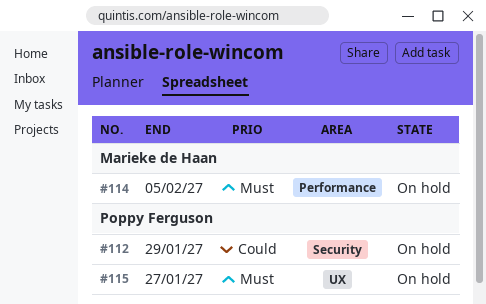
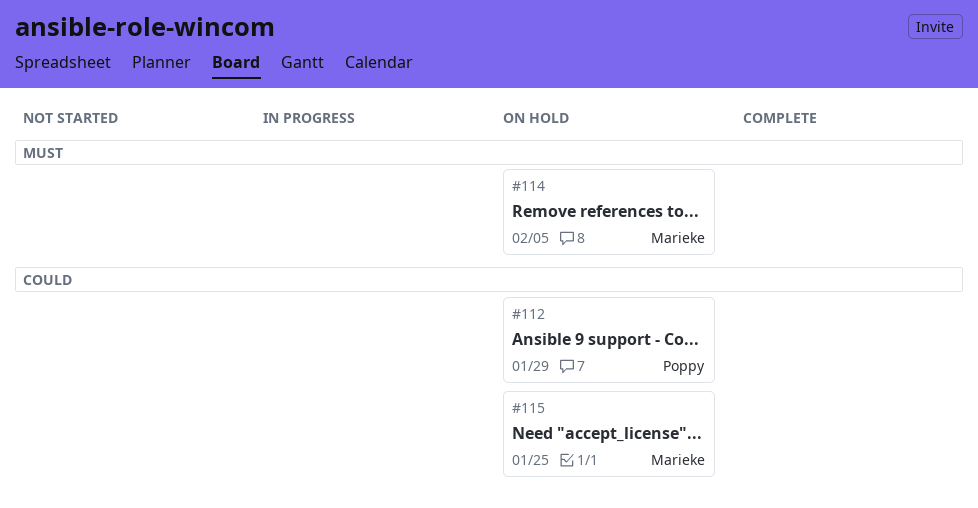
#115, owner: Poppy Ferguson -> Marieke de Haan
#115, priority: Must -> Could
#115, due: Jan 27 -> Jan 25

